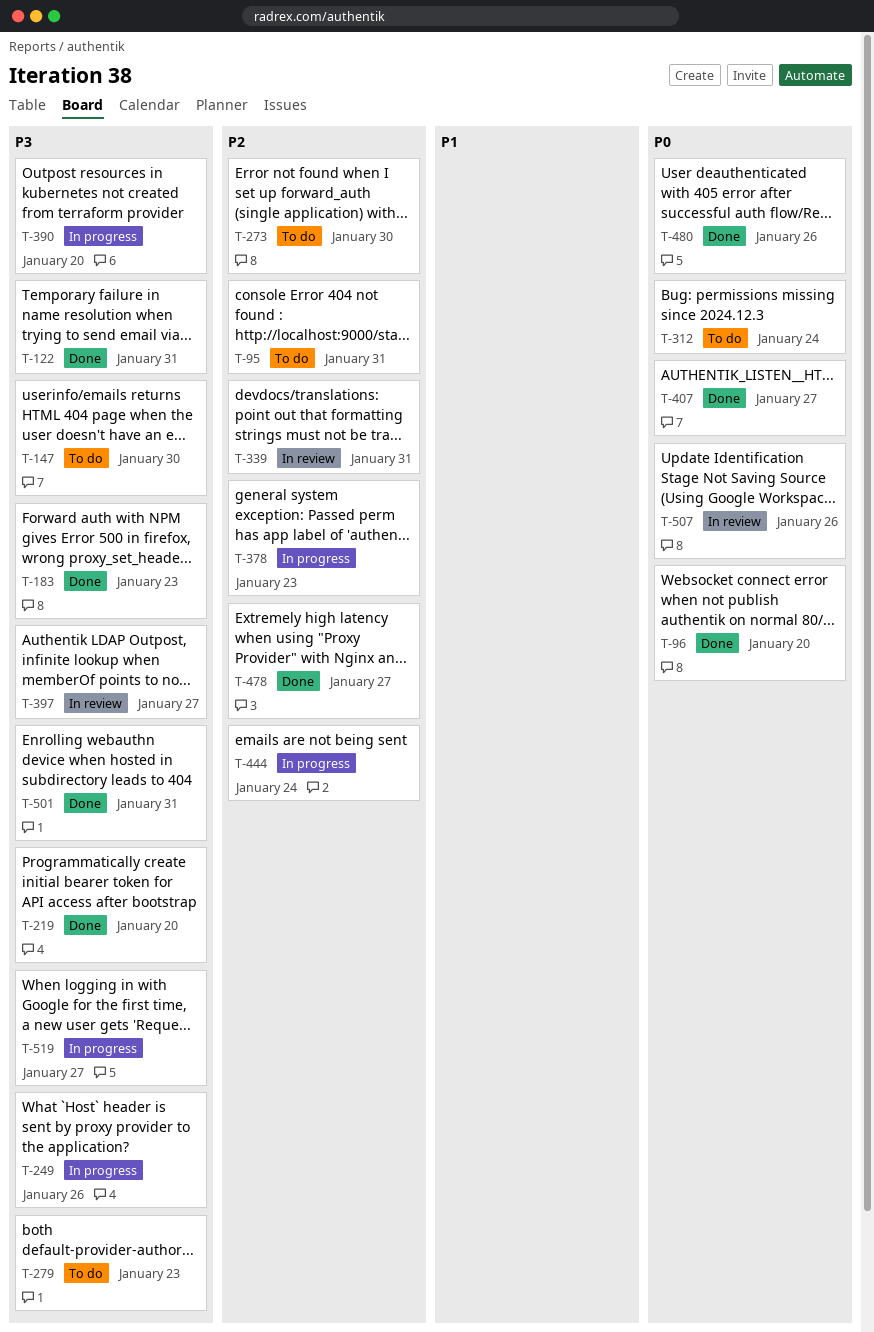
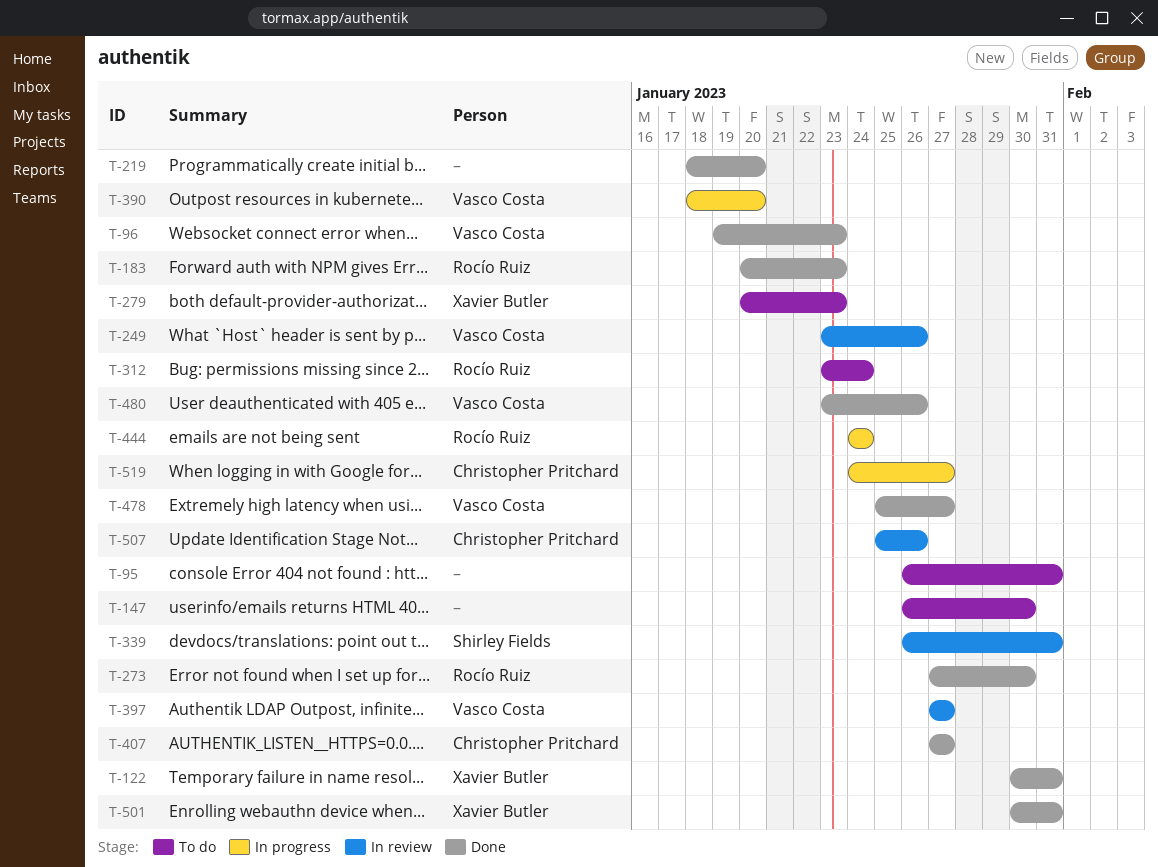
T-96, due: Jan 20 -> Jan 23
T-249, status: In progress -> In review
T-273, status: To do -> Done
T-378: present -> none

